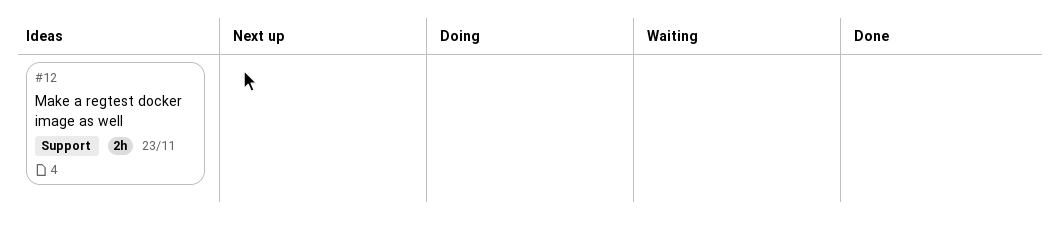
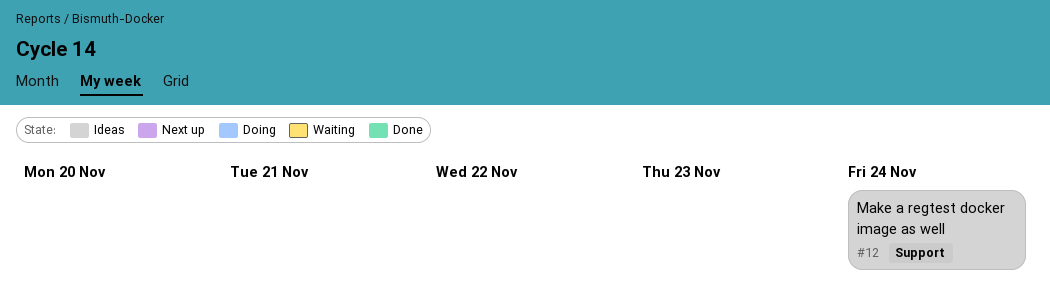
#12, due: Nov 23 -> Nov 24

